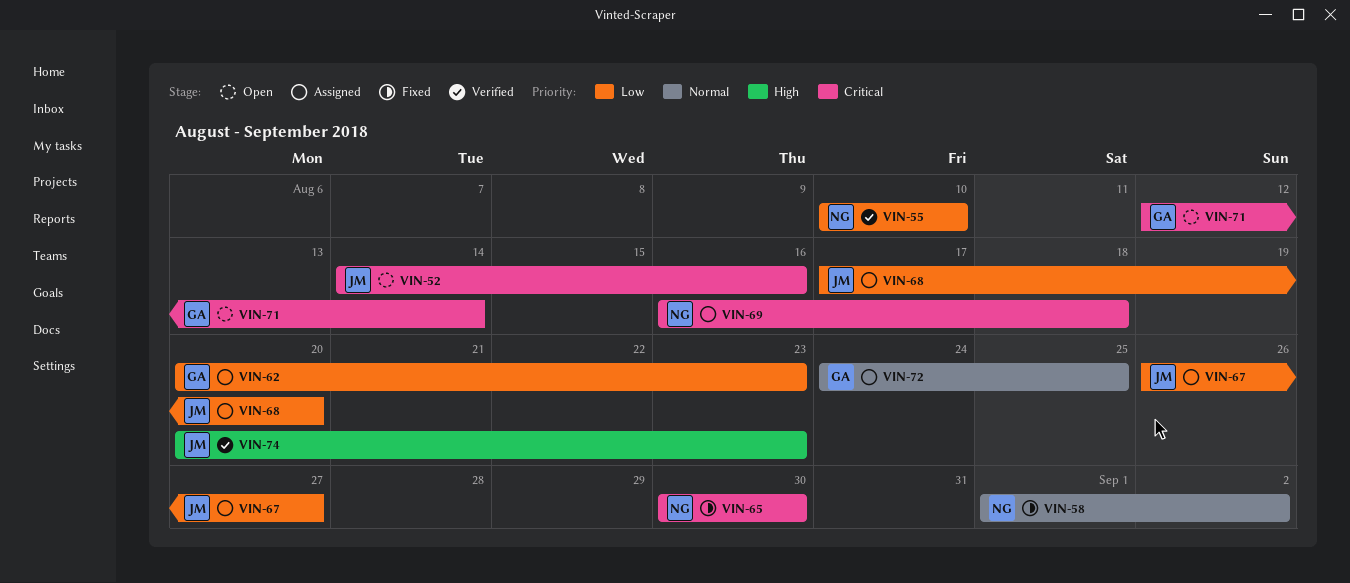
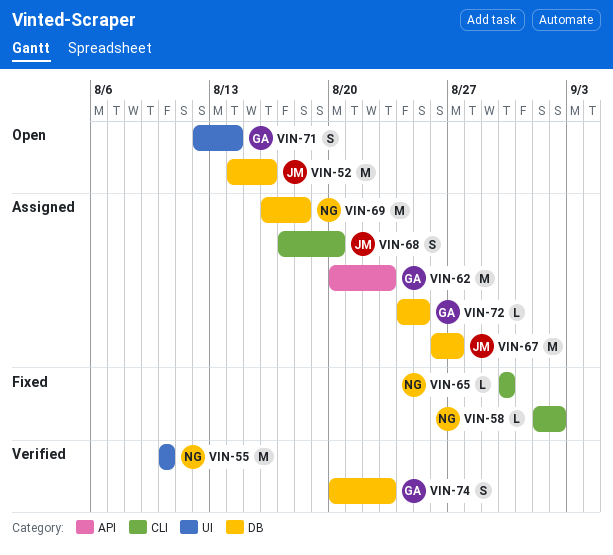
VIN-74, owner: JM -> GA

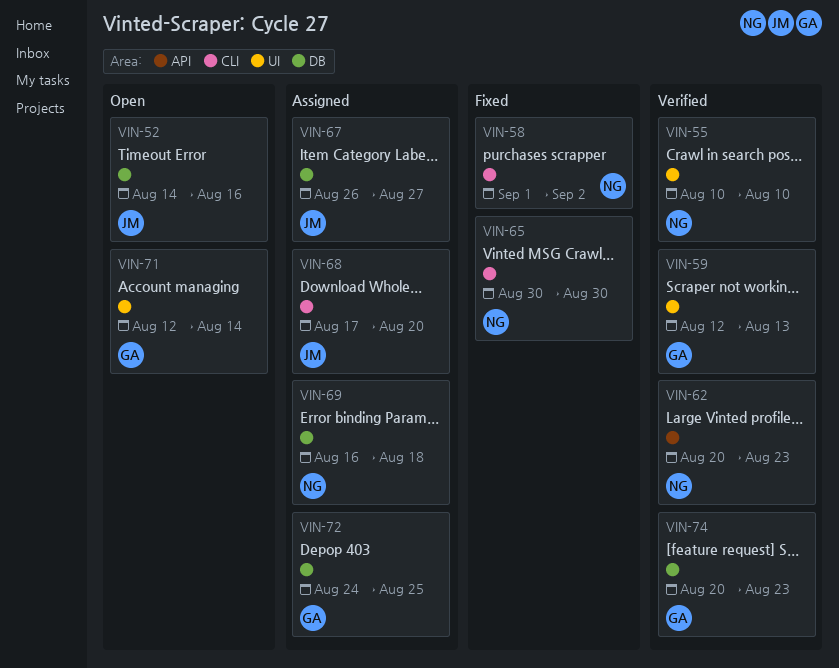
VIN-59: none -> present
VIN-62, status: Assigned -> Verified
VIN-62, owner: GA -> NG

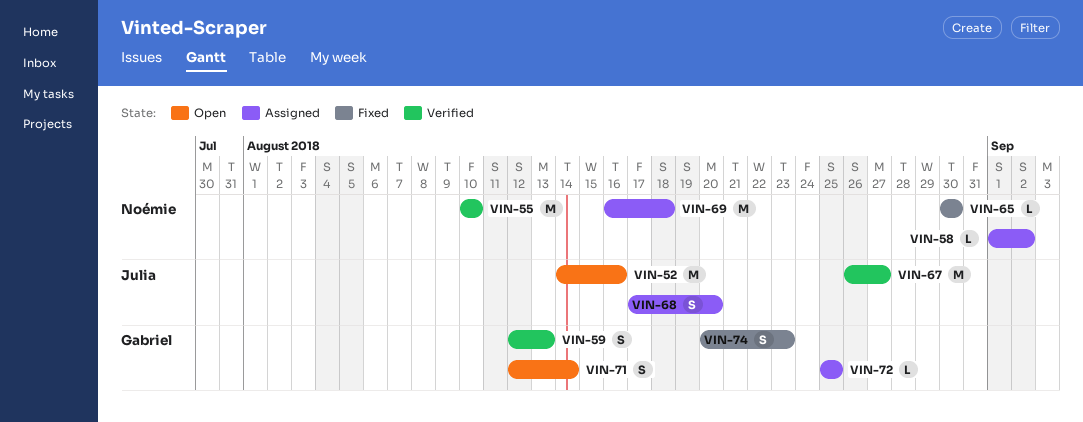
VIN-58, status: Fixed -> Assigned
VIN-62: present -> none
VIN-67, status: Assigned -> Verified
VIN-72, start: Aug 24 -> Aug 25
VIN-74, status: Verified -> Fixed

